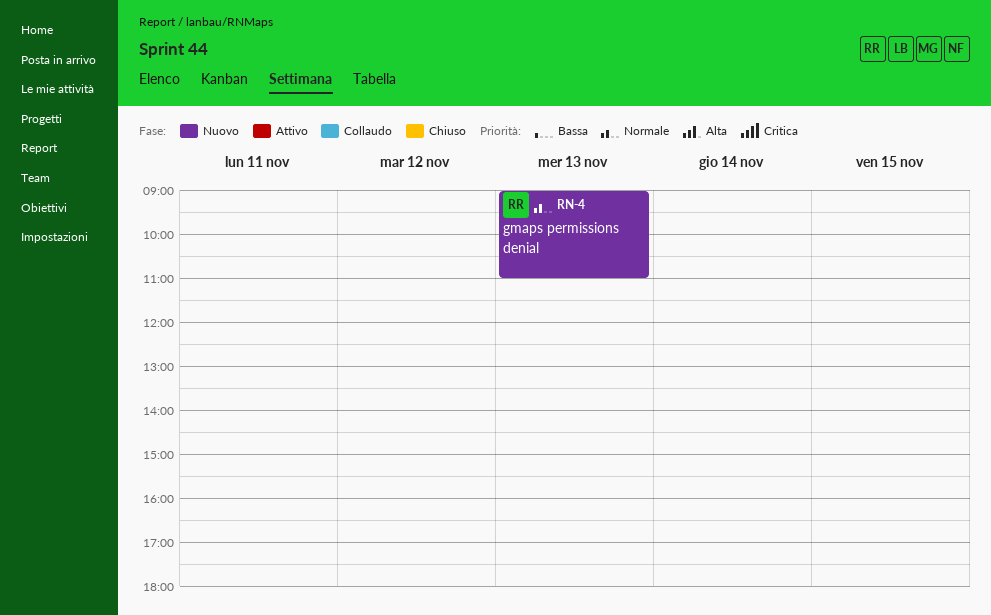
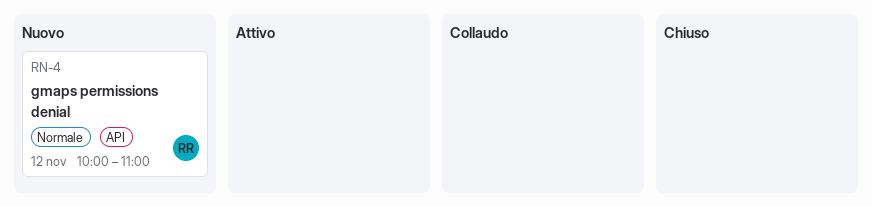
RN-4, day: Nov 13 -> Nov 12
RN-4, begins: 09:00 -> 10:00

